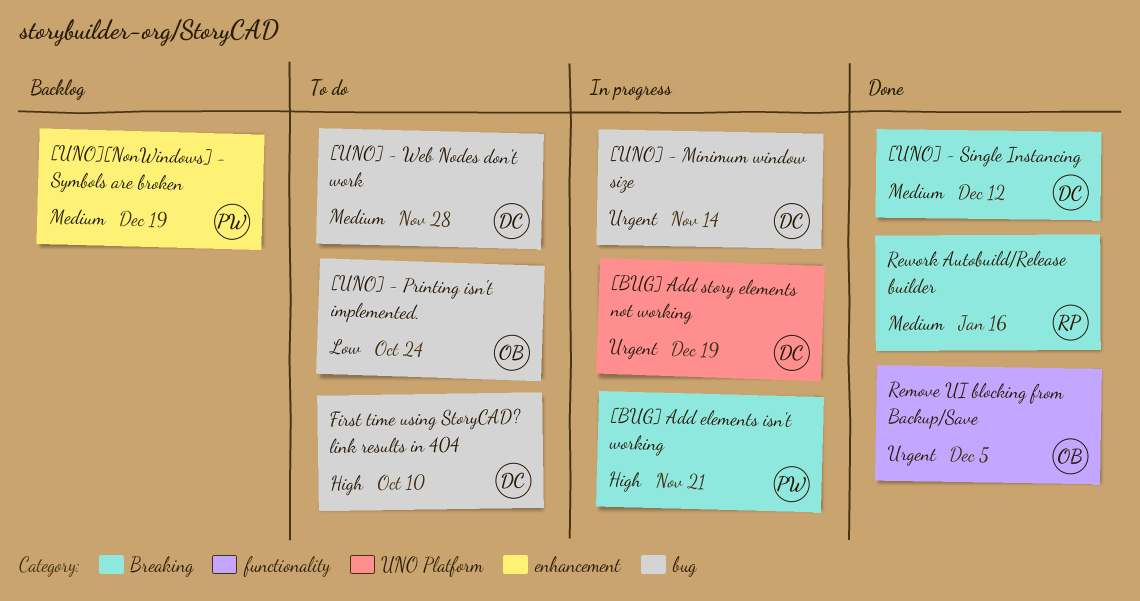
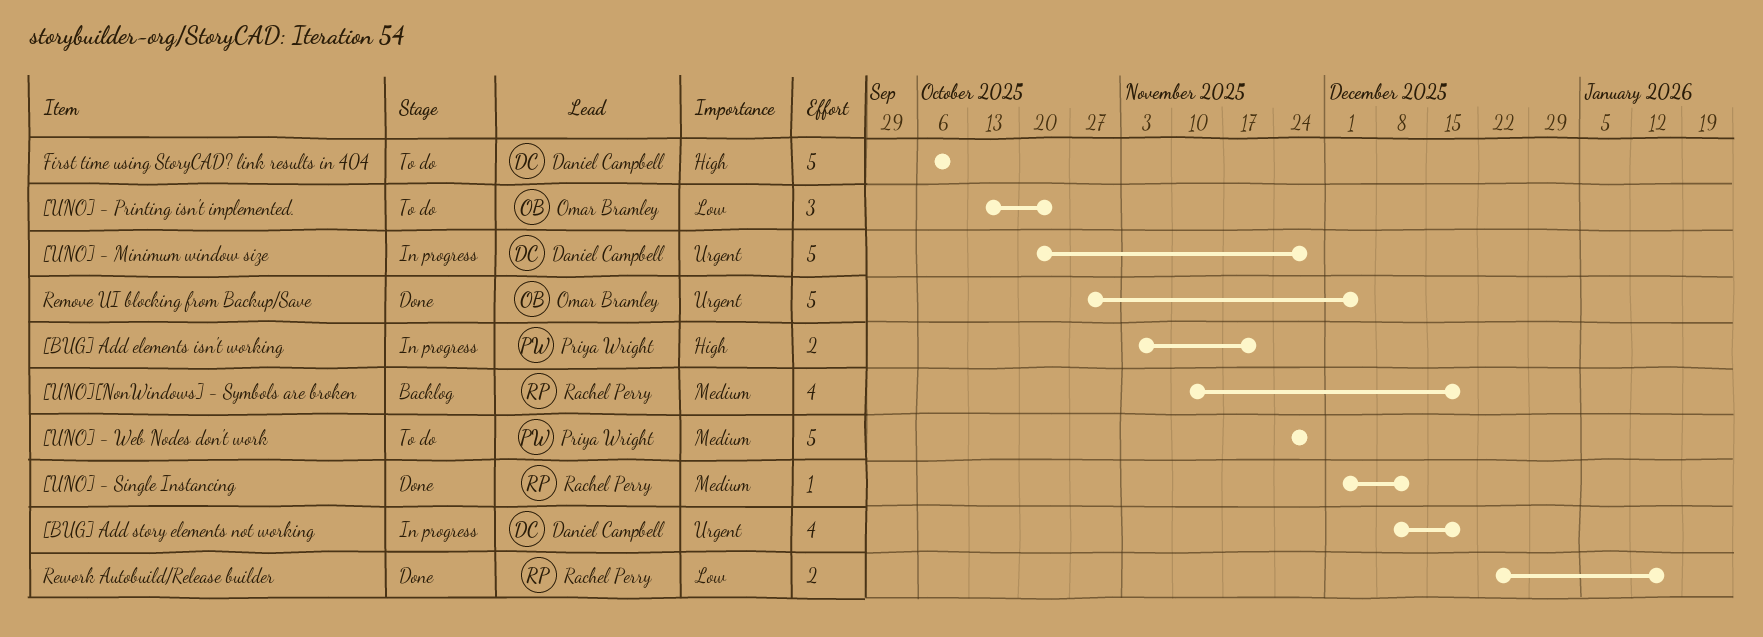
[UNO] - Minimum window size, due: Nov 14 -> Nov 28
[UNO] - Single Instancing, owner: Daniel Campbell -> Rachel Perry
[UNO] - Web Nodes don't work, owner: Daniel Campbell -> Priya Wright
[UNO][NonWindows] - Symbols are broken, owner: Priya Wright -> Rachel Perry
Rework Autobuild/Release builder, priority: Medium -> Low

